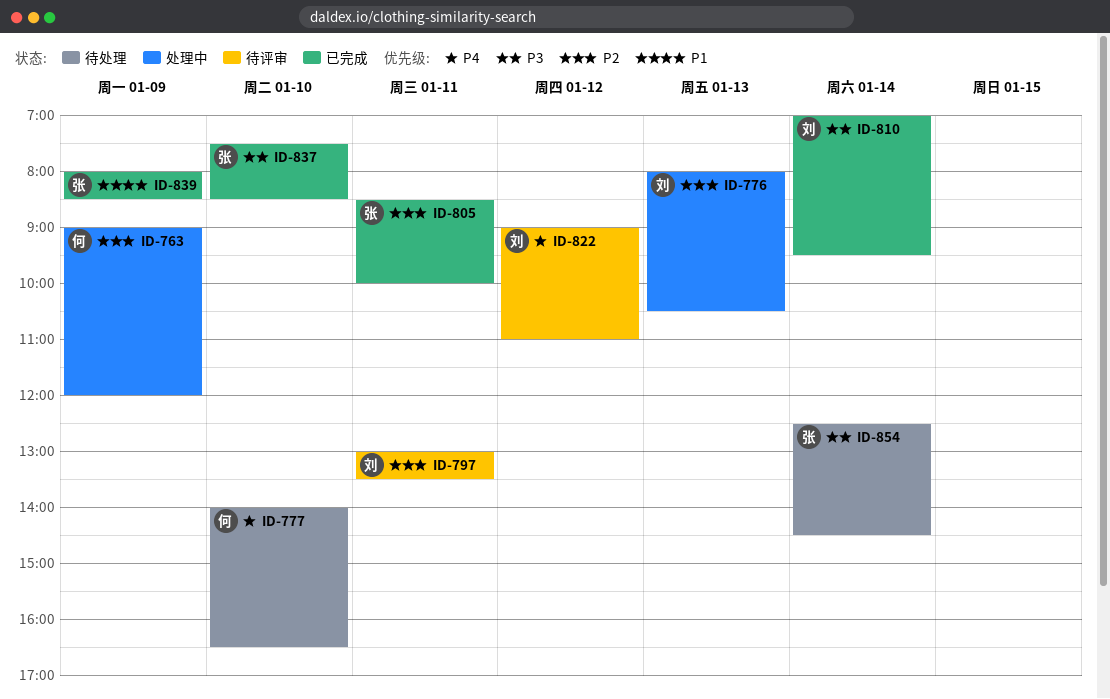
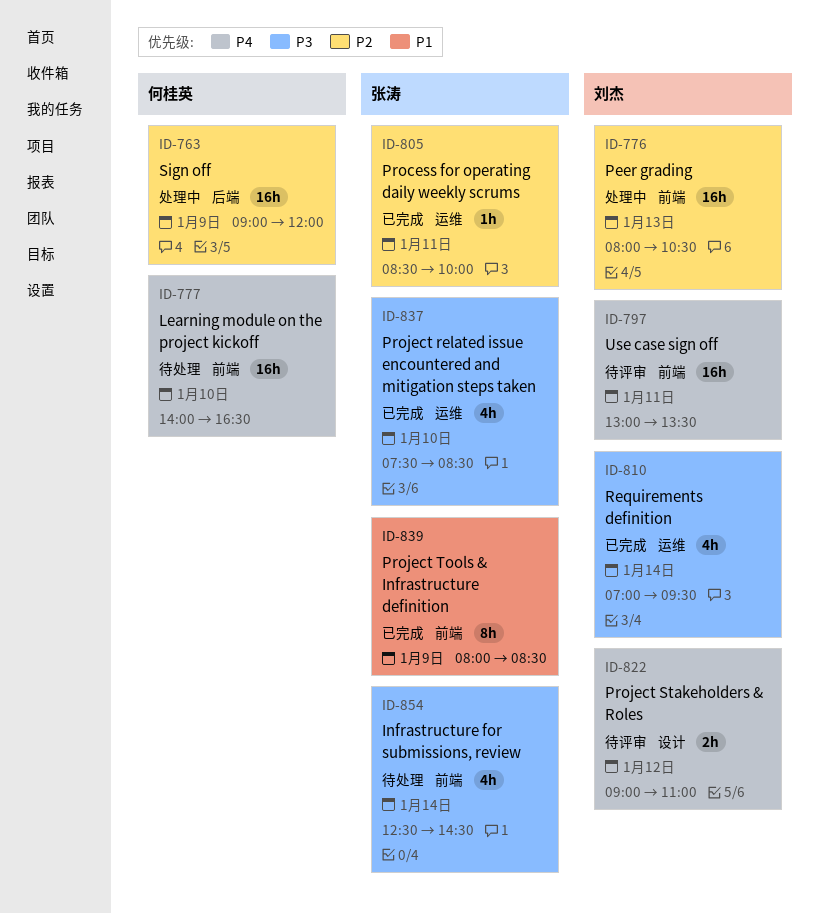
ID-797, priority: P2 -> P4

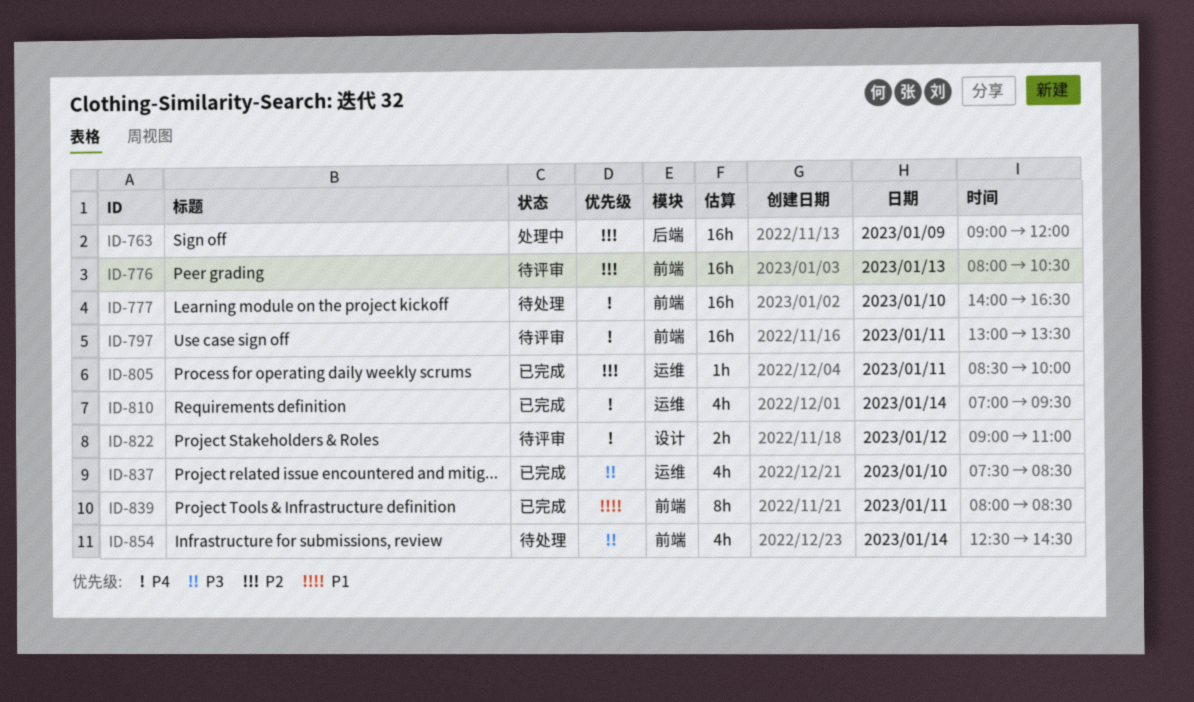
ID-776, status: 处理中 -> 待评审
ID-810, priority: P3 -> P4
ID-839, day: Jan 9 -> Jan 11

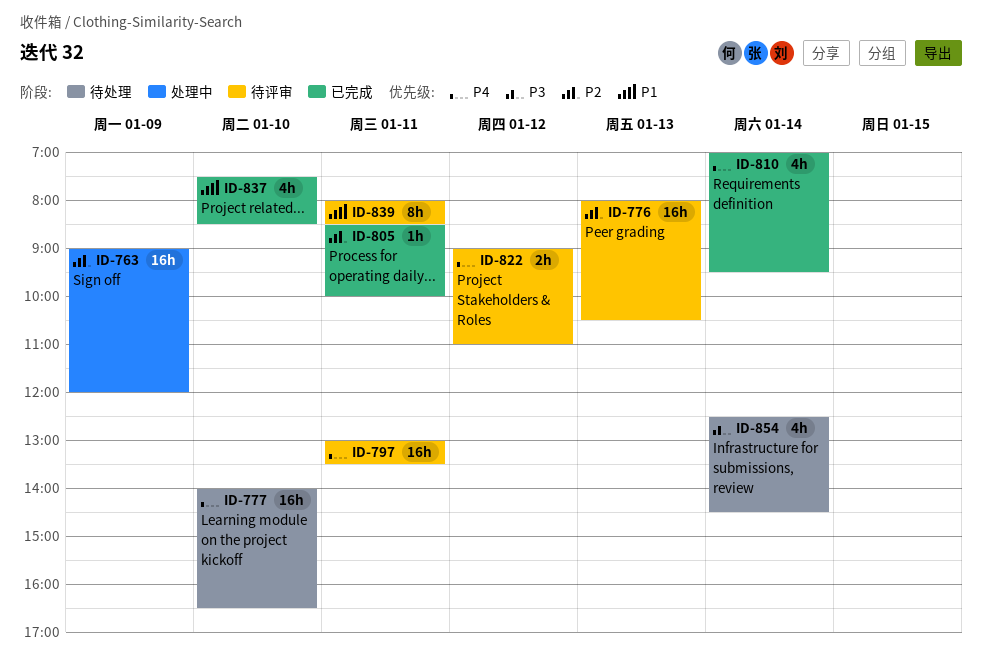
ID-837, priority: P3 -> P1
ID-839, status: 已完成 -> 待评审

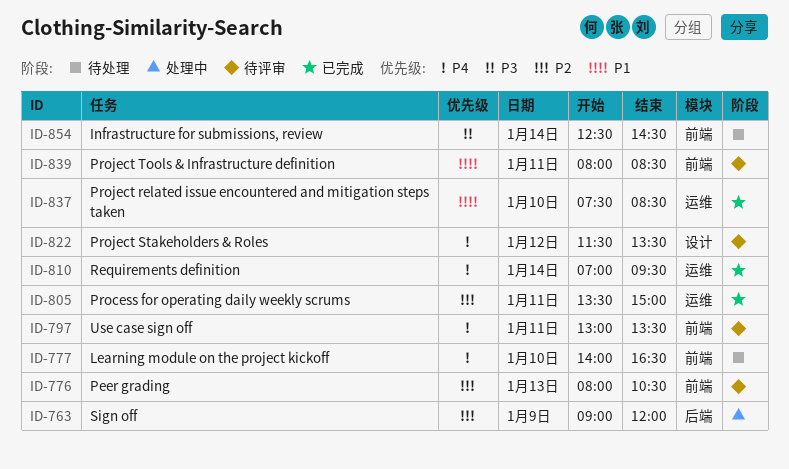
ID-805, begins: 08:30 -> 13:30
ID-805, ends: 10:00 -> 15:00
ID-822, begins: 09:00 -> 11:30
ID-822, ends: 11:00 -> 13:30

